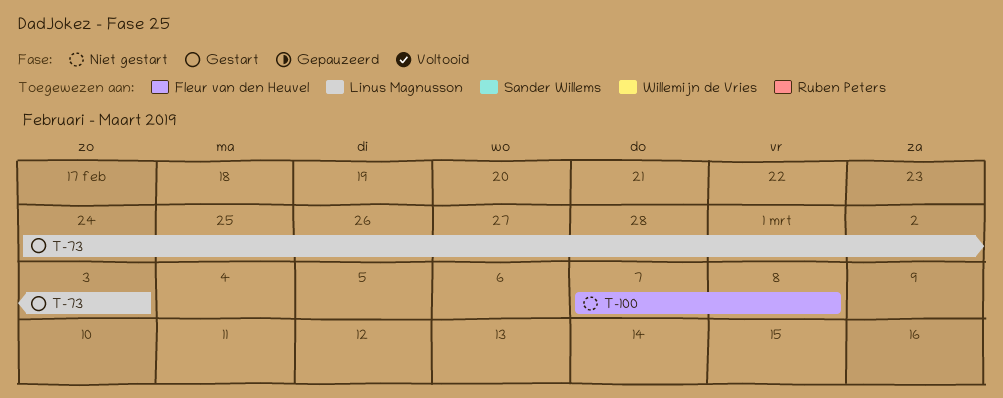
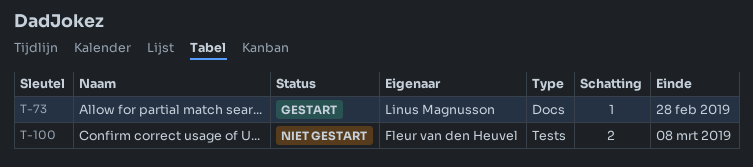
T-73, due: Mar 3 -> Feb 28

